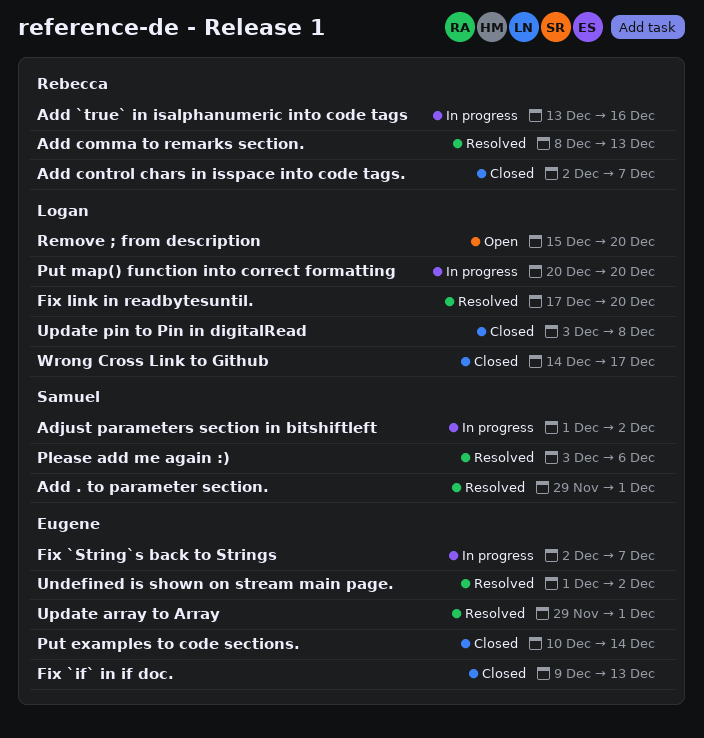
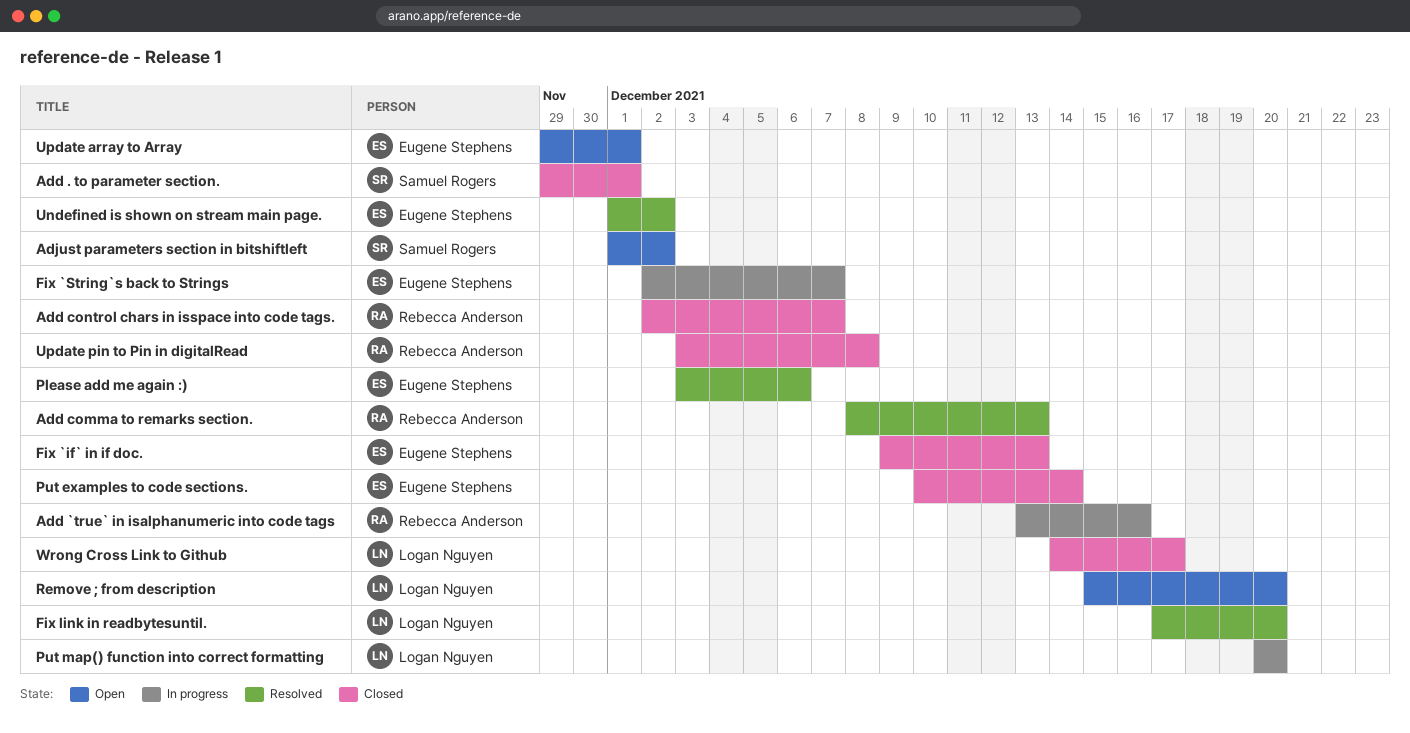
Add . to parameter section., status: Resolved -> Closed
Adjust parameters section in bitshiftleft, status: In progress -> Open
Please add me again :), owner: Samuel Rogers -> Eugene Stephens
Update array to Array, status: Resolved -> Open
Update pin to Pin in digitalRead, owner: Logan Nguyen -> Rebecca Anderson

